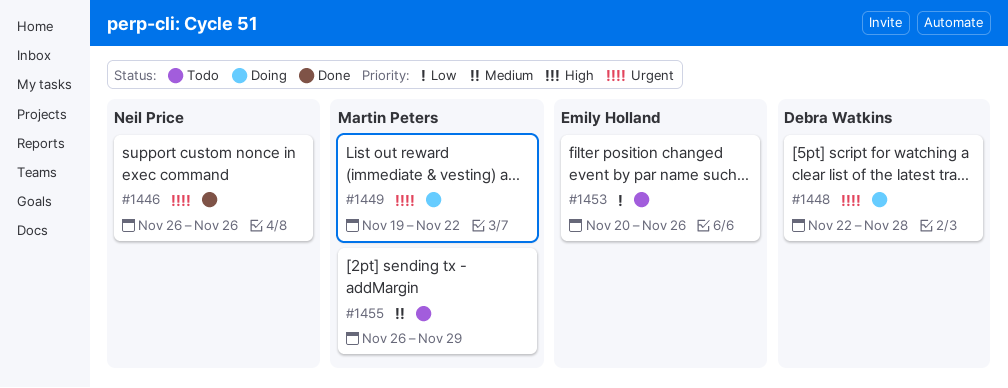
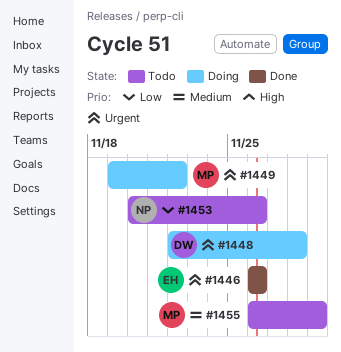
#1446, owner: Neil Price -> Emily Holland
#1453, owner: Emily Holland -> Neil Price

